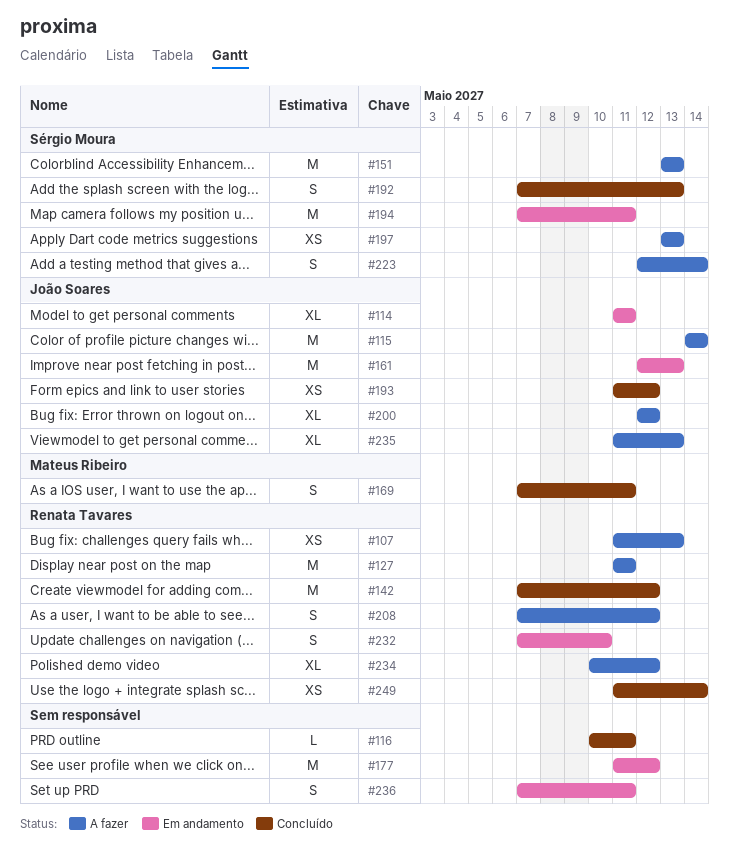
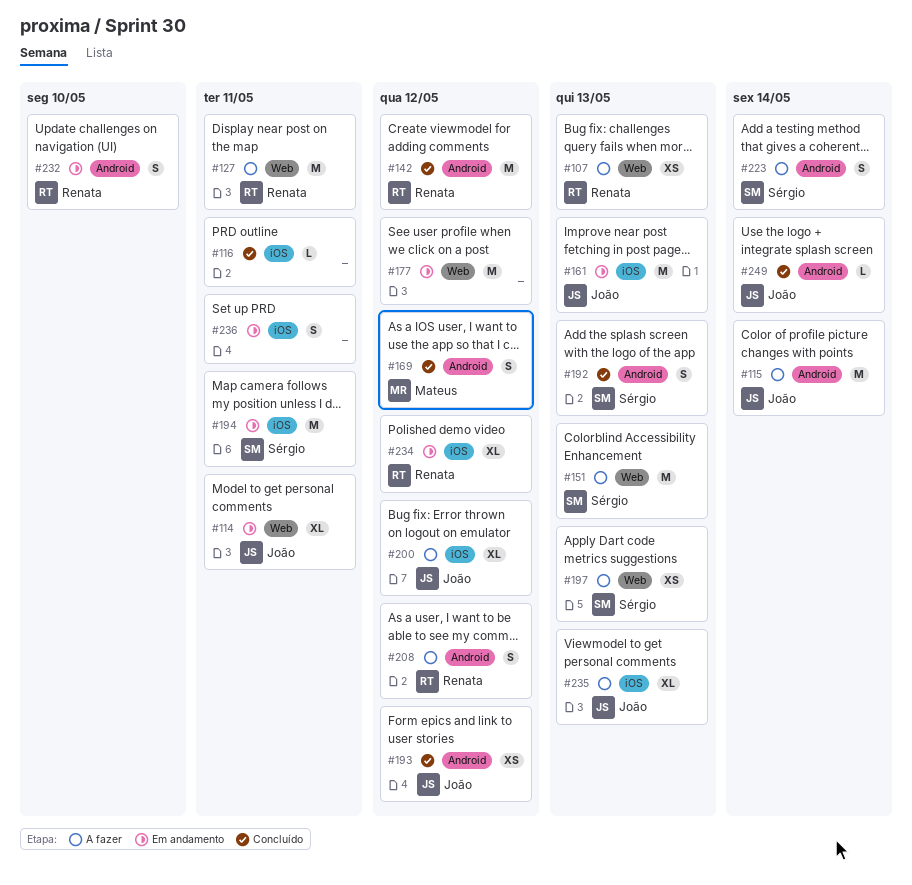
#169, due: May 11 -> May 12
#234, status: A fazer -> Em andamento
#249, owner: Renata Tavares -> João Soares
#249, estimate: XS -> L

